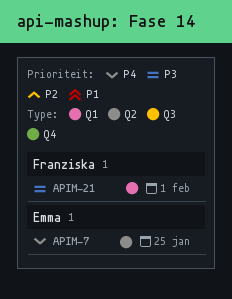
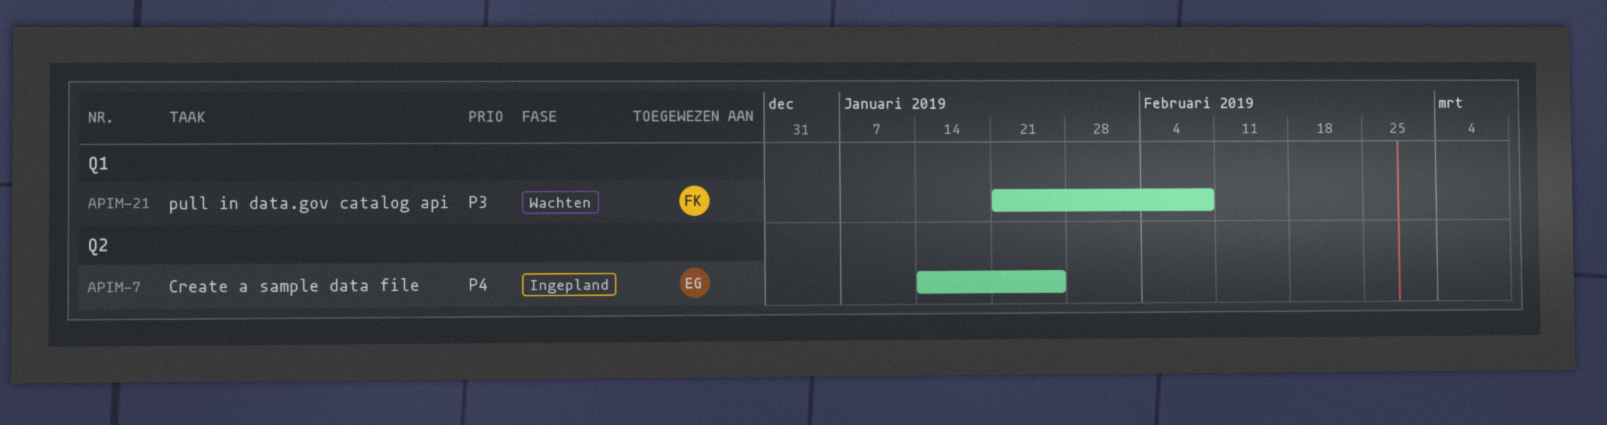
APIM-21, due: Feb 1 -> Feb 8

